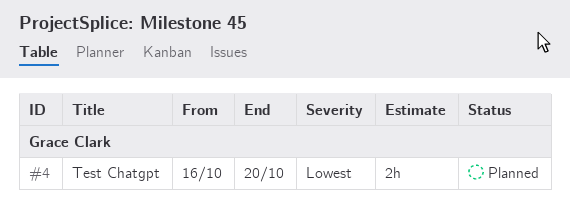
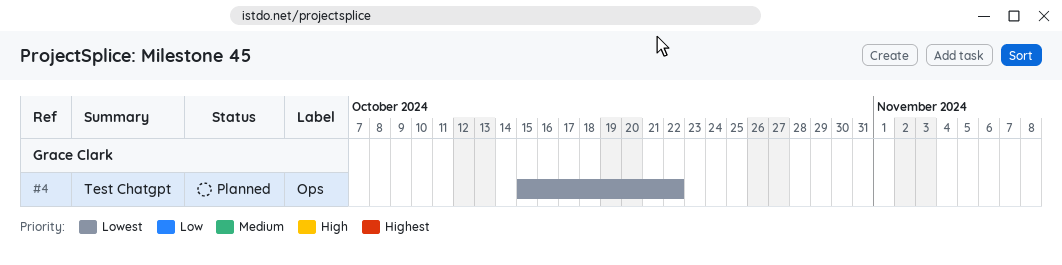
#4, start: Oct 16 -> Oct 15
#4, due: Oct 20 -> Oct 22

